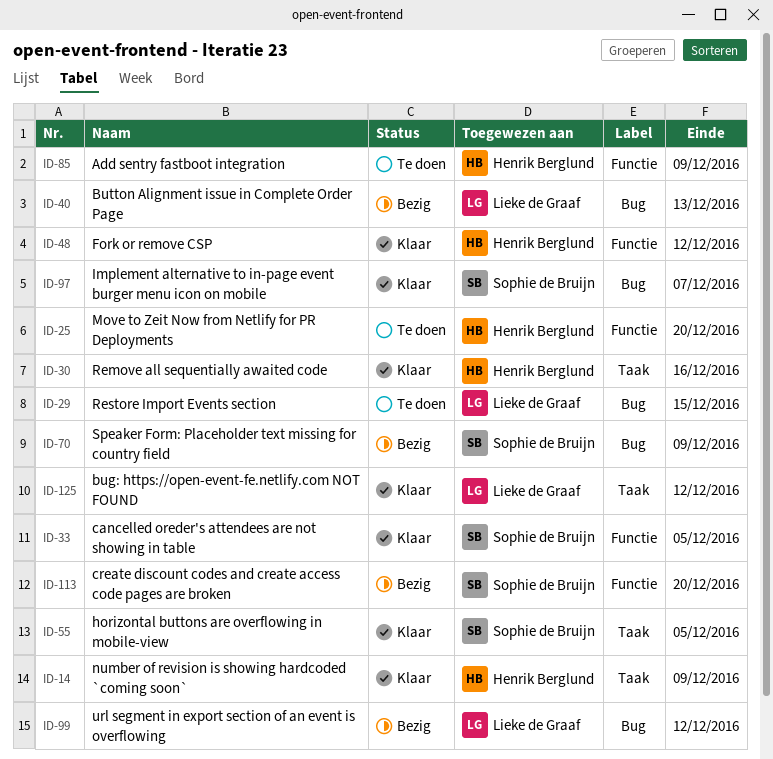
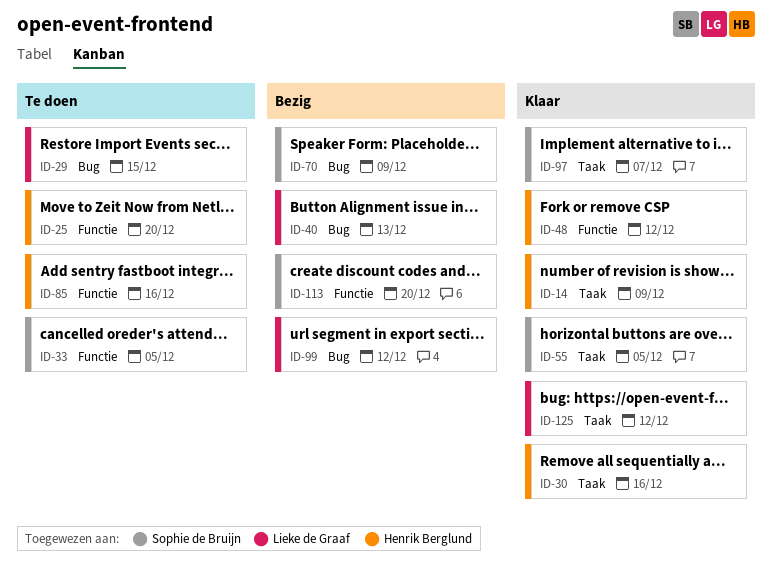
ID-33, status: Klaar -> Te doen
ID-85, due: Dec 9 -> Dec 16
ID-97, label: Bug -> Taak

